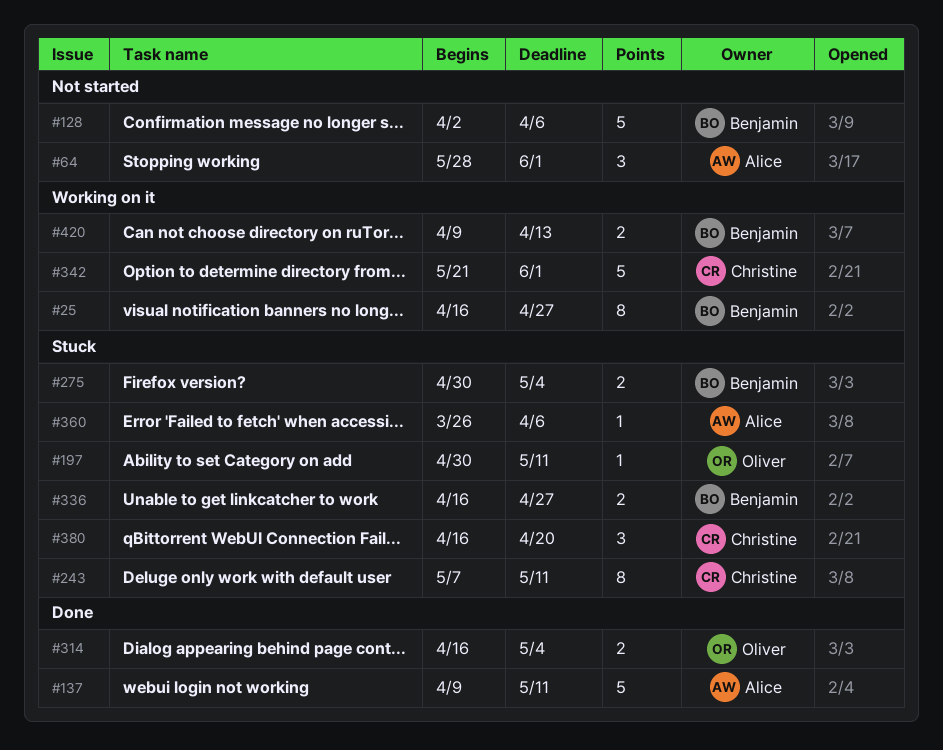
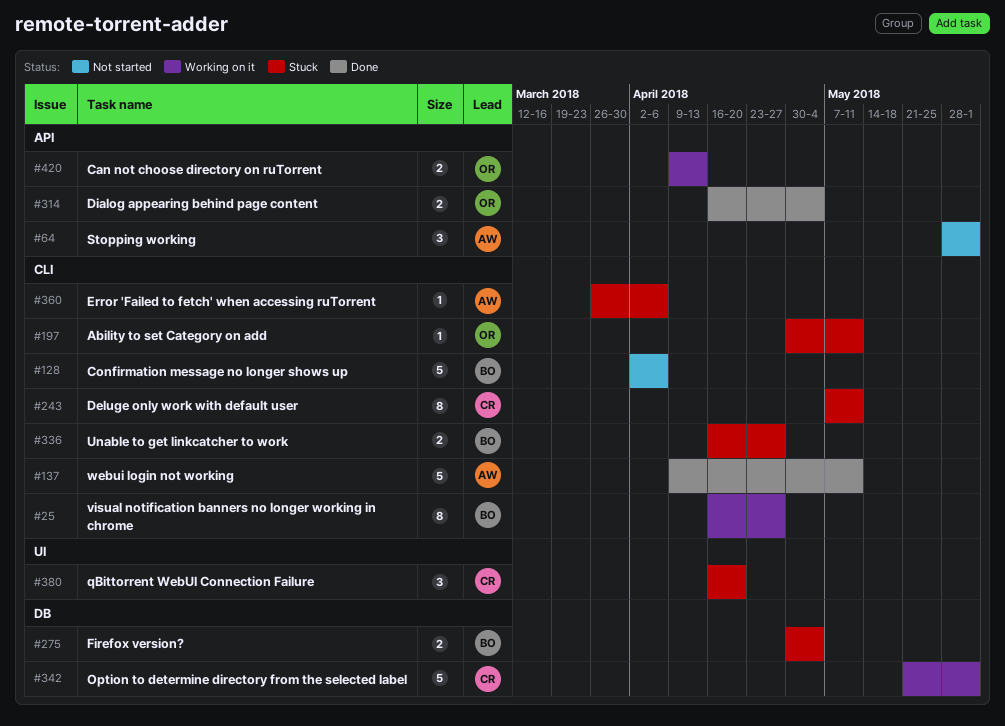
#420, owner: Benjamin -> Oliver

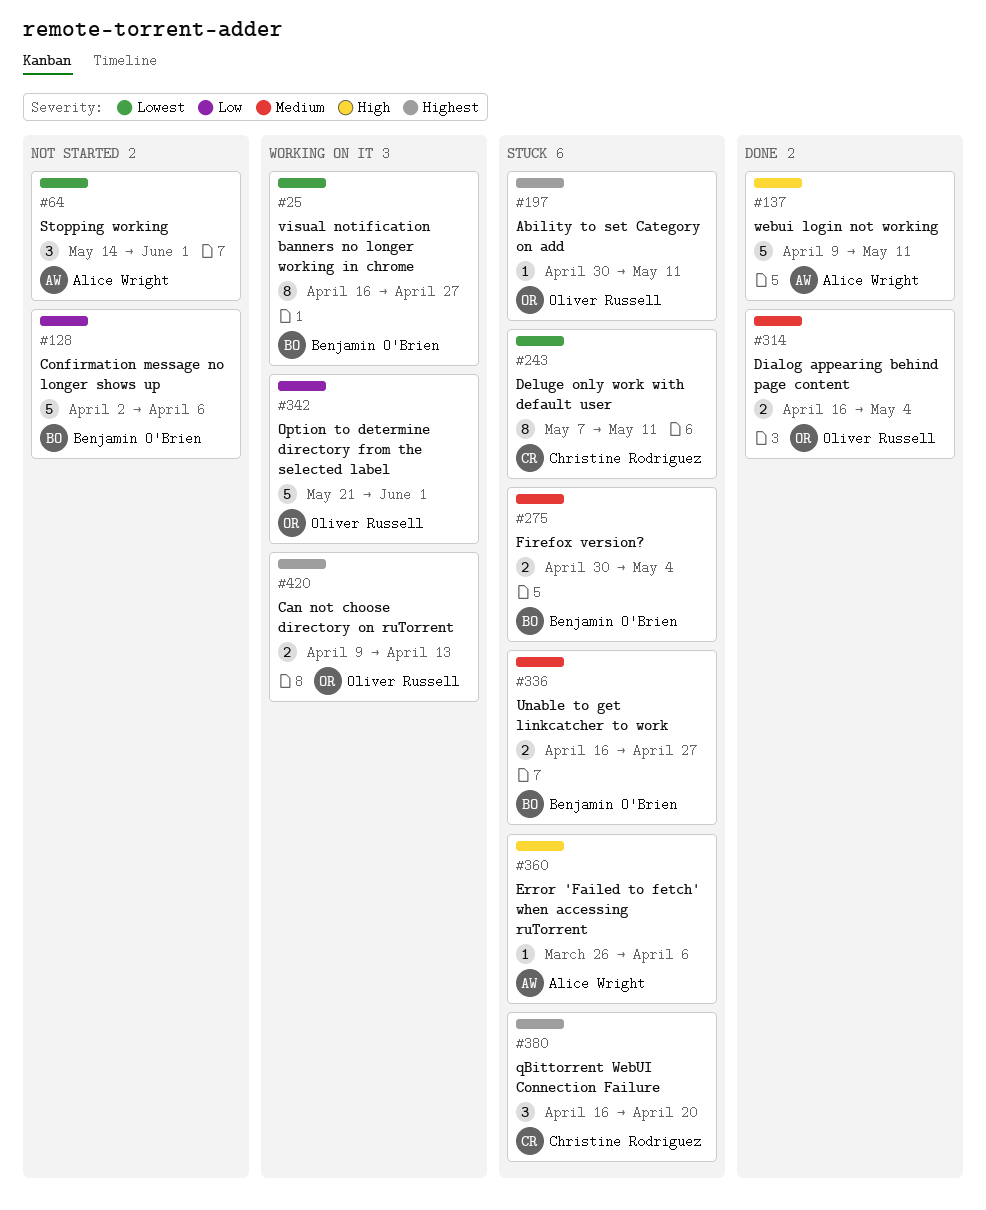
#64, start: May 28 -> May 14
#342, owner: Christine Rodriguez -> Oliver Russell

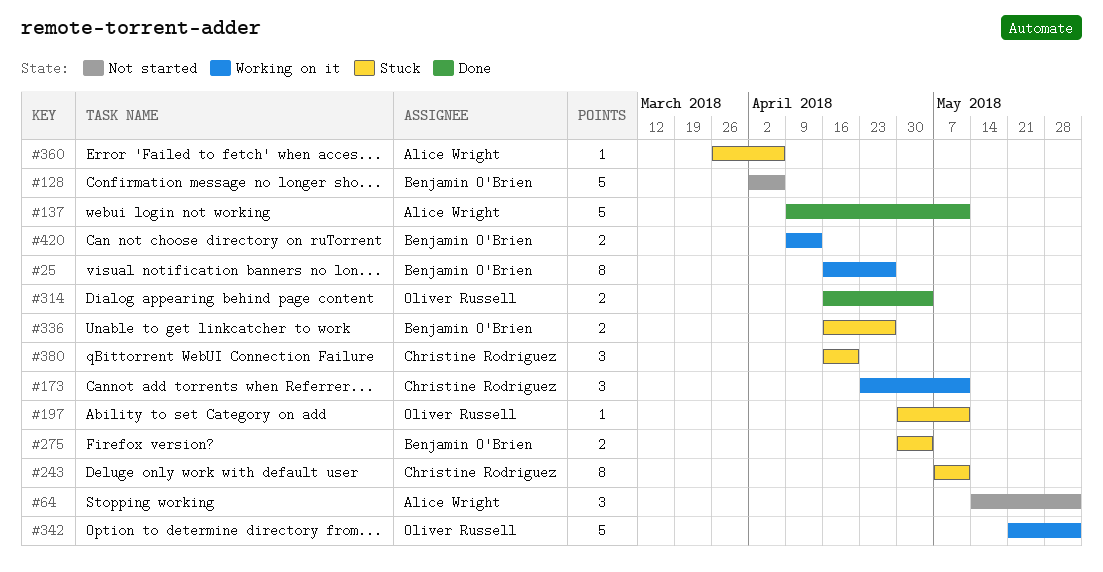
#173: none -> present
#420, owner: Oliver Russell -> Benjamin O'Brien

